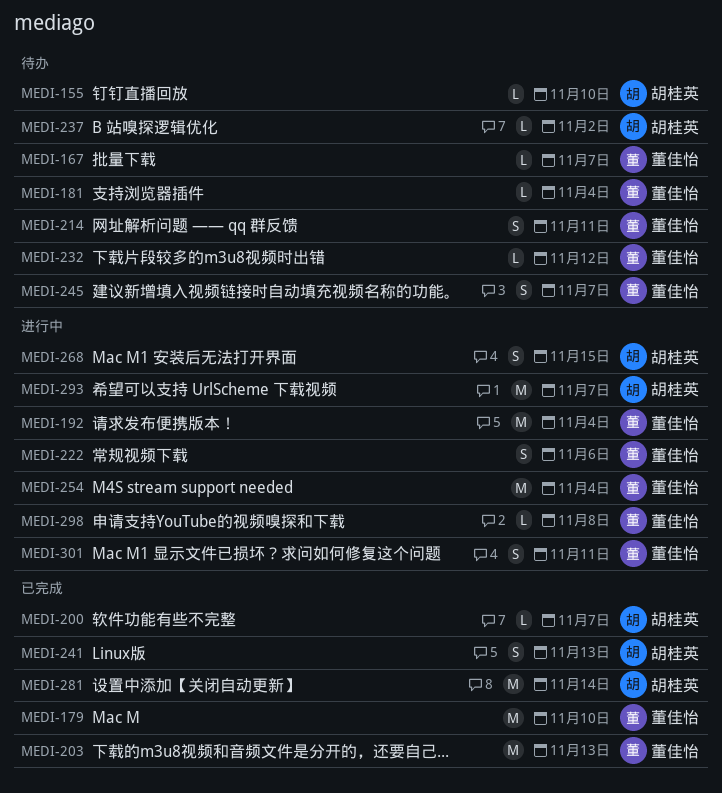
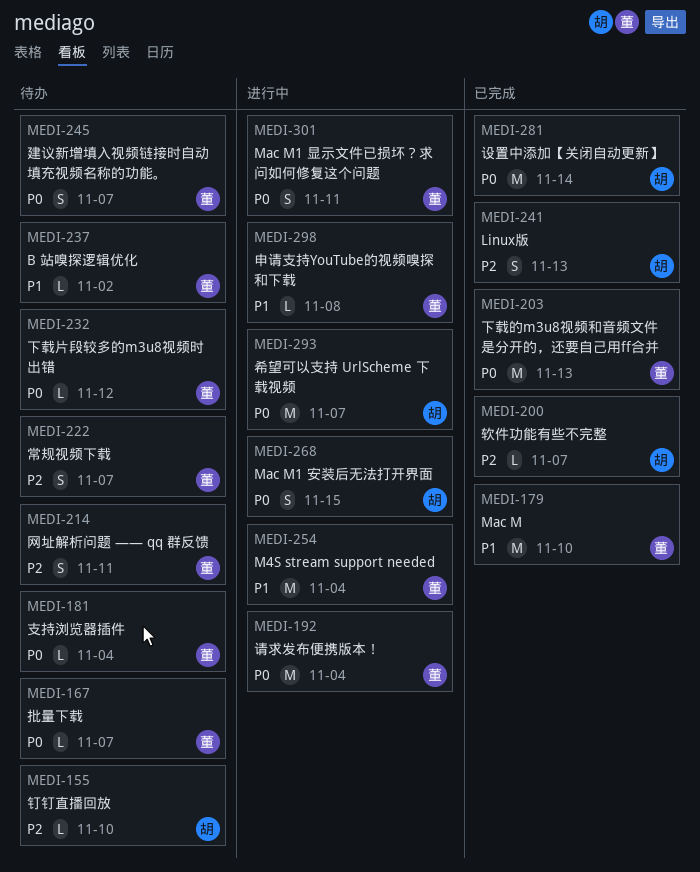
MEDI-222, status: 进行中 -> 待办
MEDI-222, due: Nov 6 -> Nov 7
MEDI-237, owner: 胡桂英 -> 董佳怡

